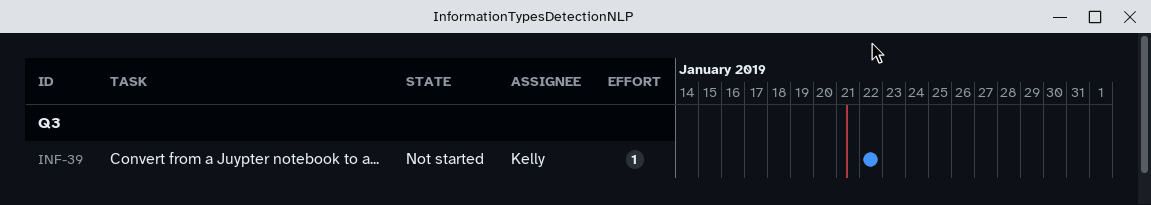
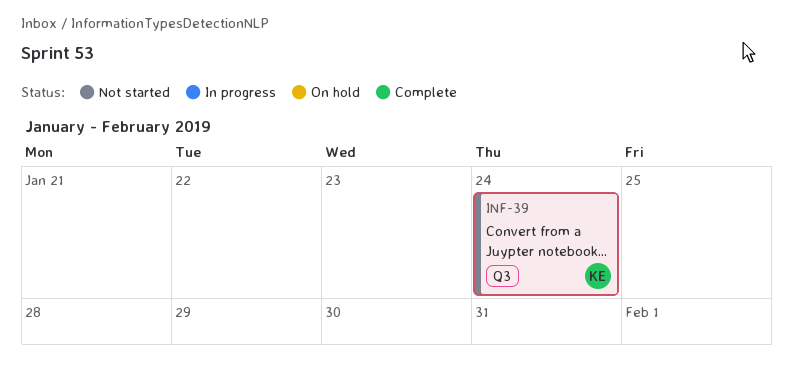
INF-39, due: Jan 22 -> Jan 24

